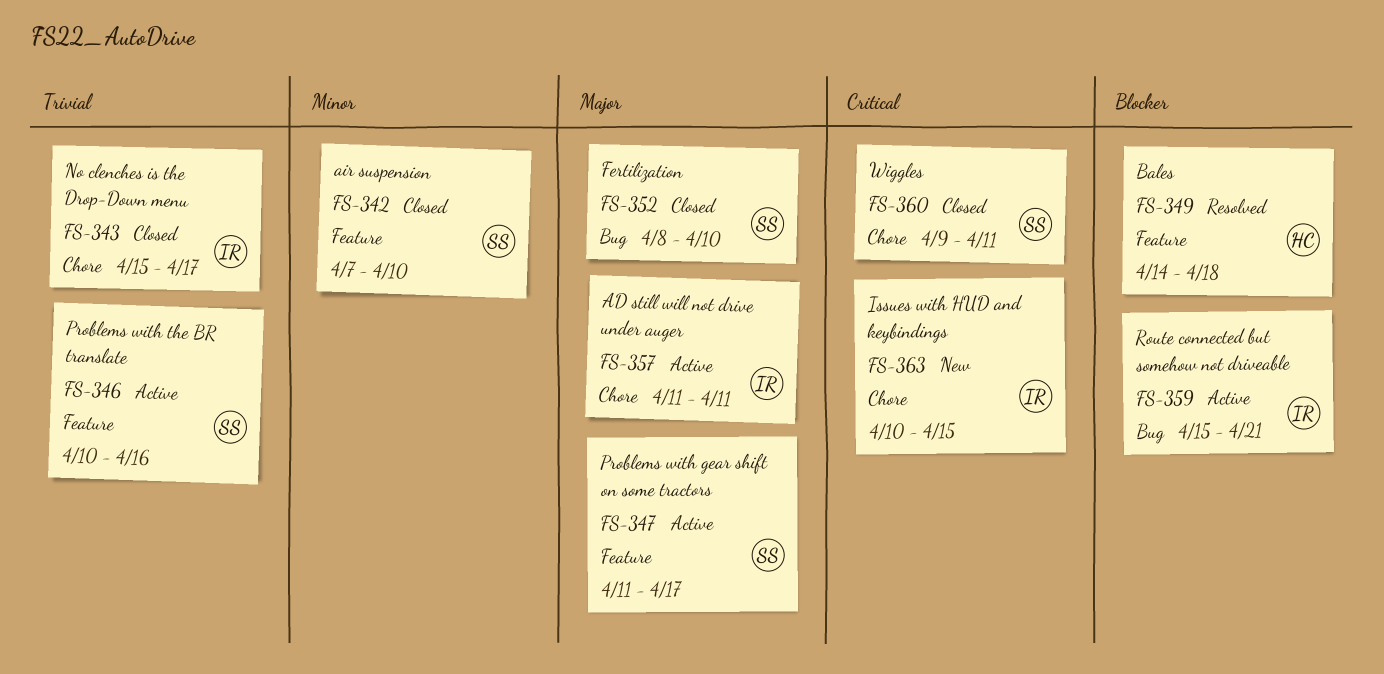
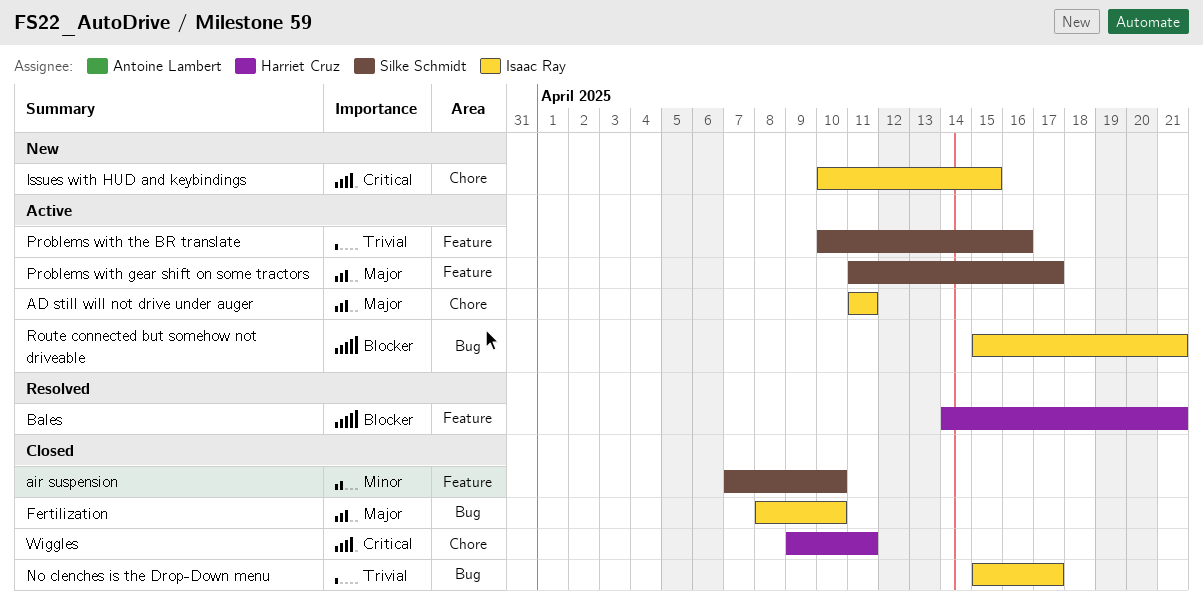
Bales, due: Apr 18 -> Apr 21
Fertilization, owner: Silke Schmidt -> Isaac Ray
No clenches is the Drop-Down menu, label: Chore -> Bug
Wiggles, owner: Silke Schmidt -> Harriet Cruz

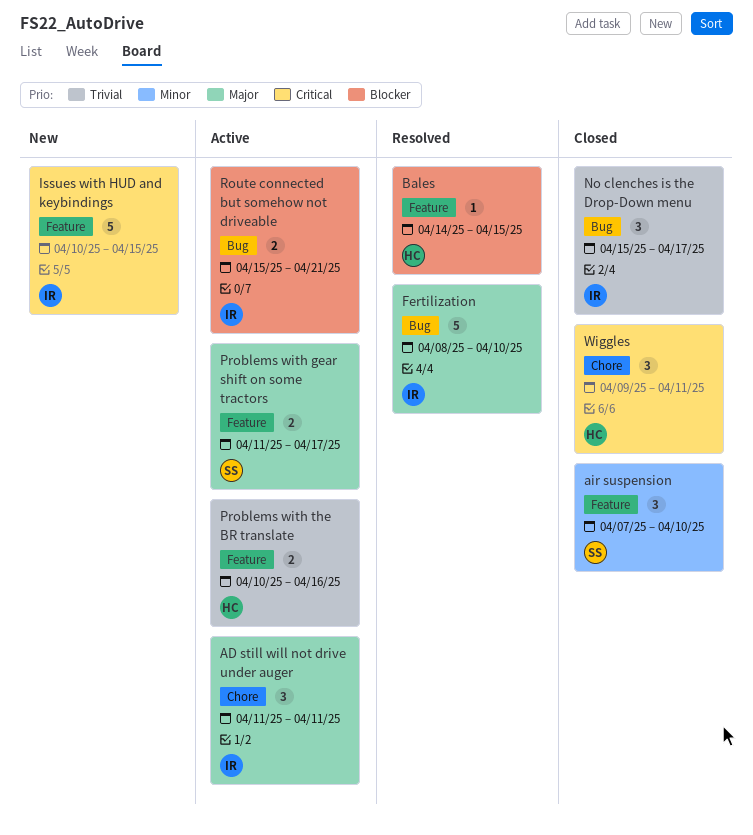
Bales, due: Apr 21 -> Apr 15
Fertilization, status: Closed -> Resolved
Issues with HUD and keybindings, label: Chore -> Feature
Problems with the BR translate, owner: Silke Schmidt -> Harriet Cruz

